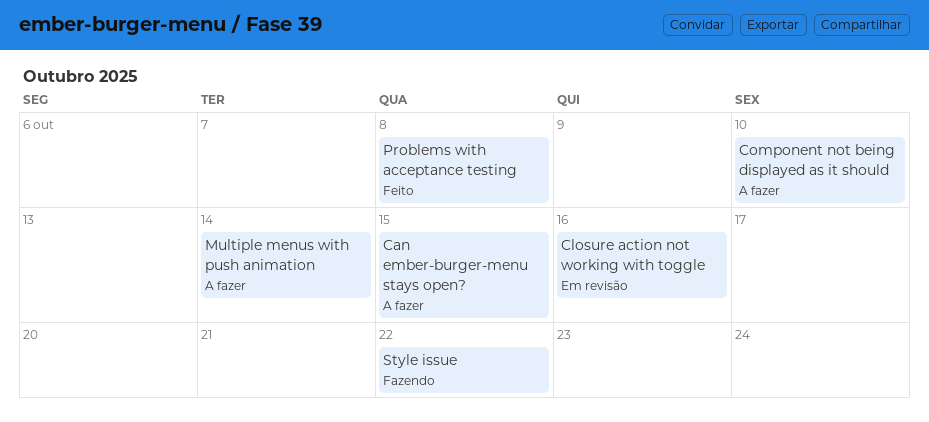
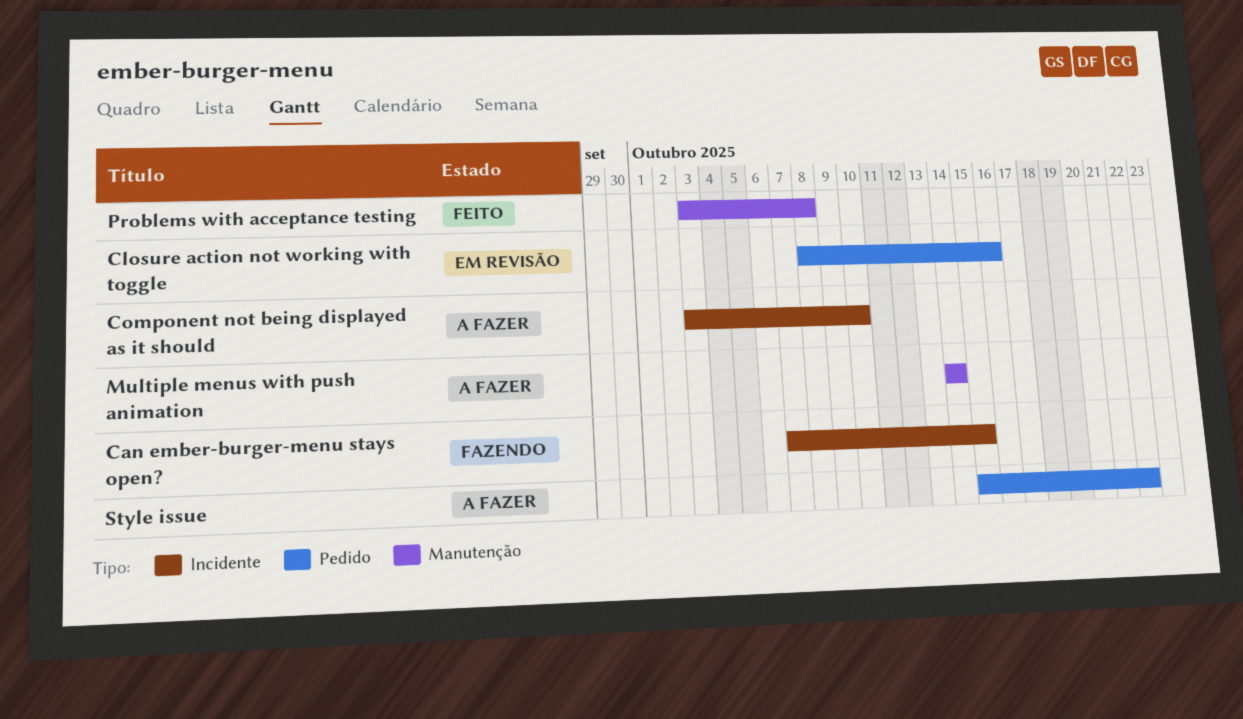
Can ember-burger-menu stays open?, status: A fazer -> Fazendo
Style issue, status: Fazendo -> A fazer

